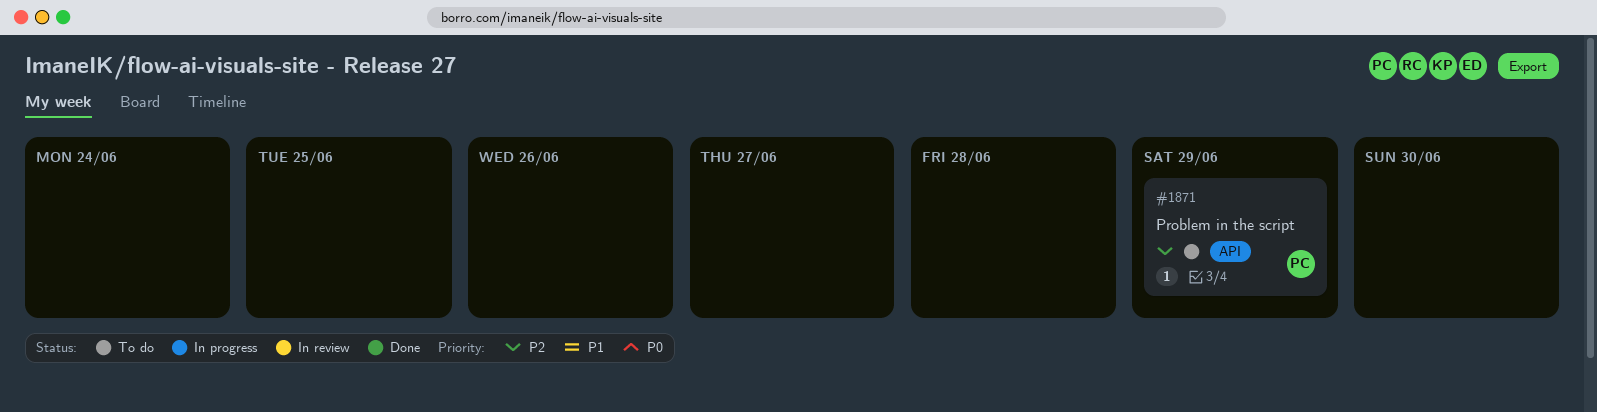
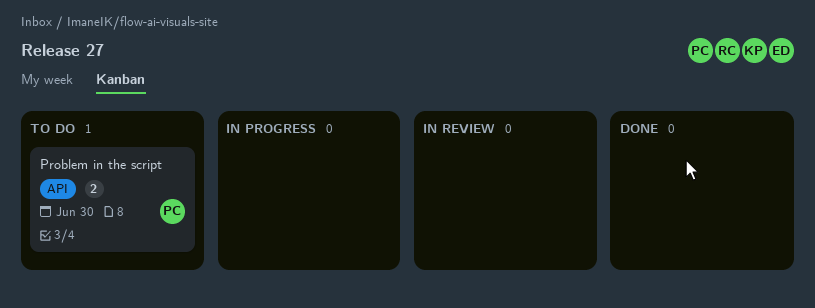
Problem in the script, estimate: 1 -> 2
Problem in the script, due: Jun 29 -> Jun 30

